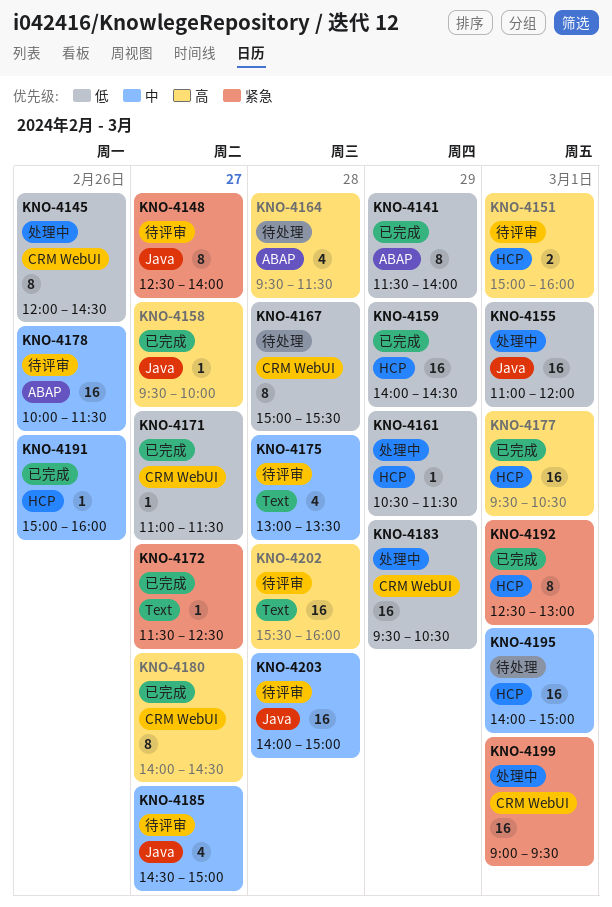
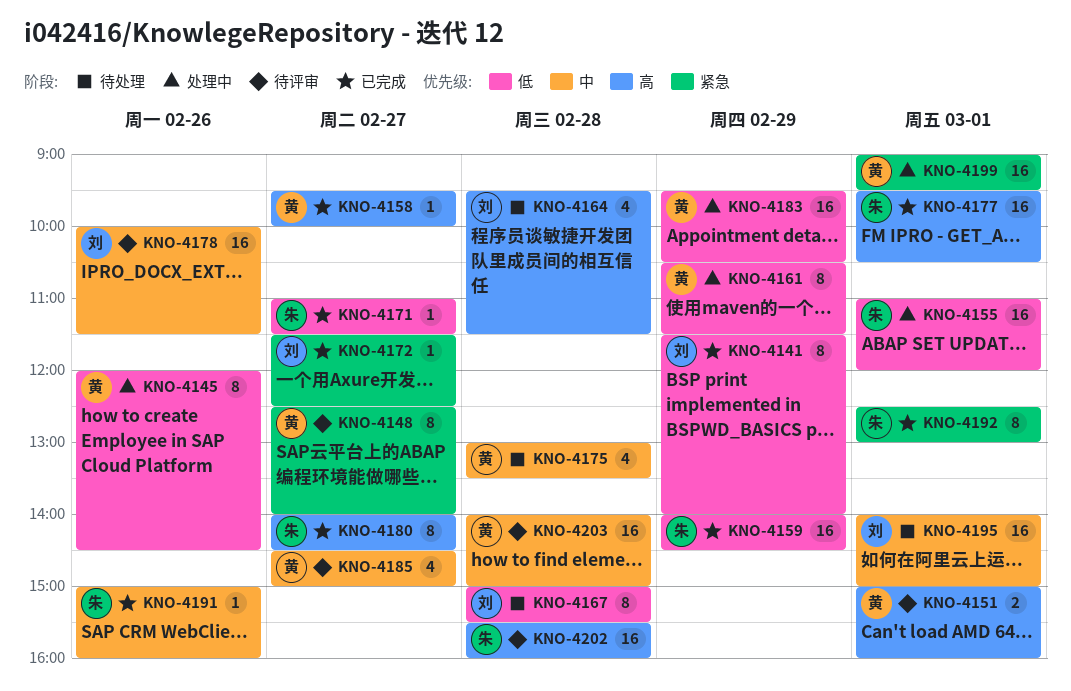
KNO-4161, estimate: 1 -> 8
KNO-4175, status: 待评审 -> 待处理

